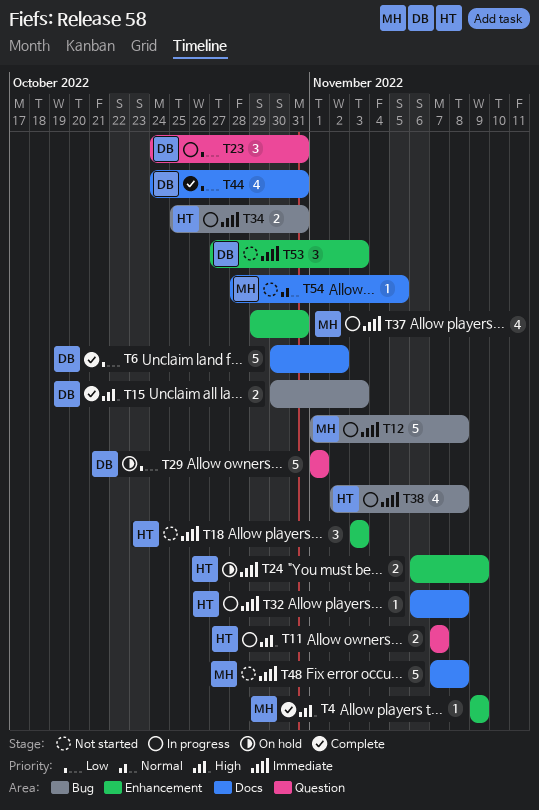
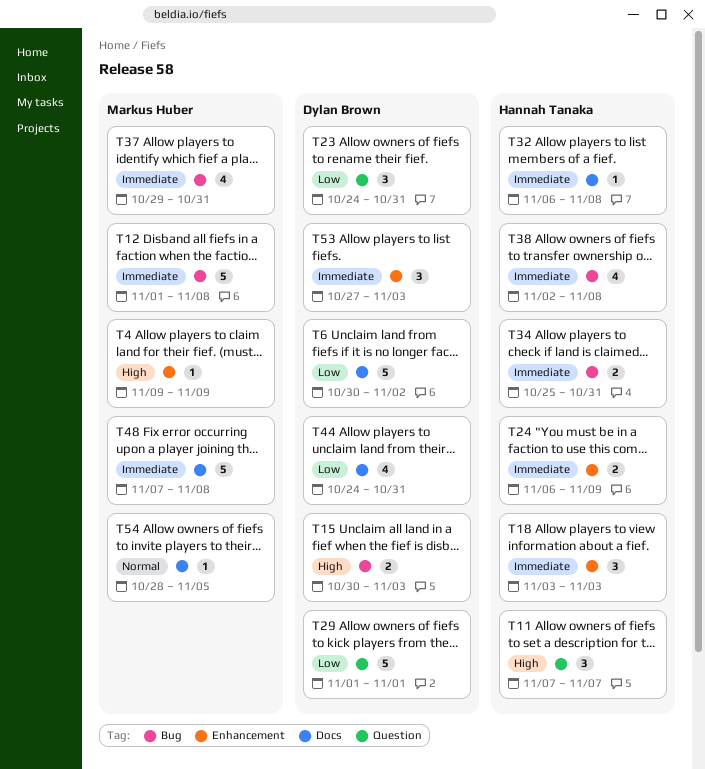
T11, estimate: 2 -> 3
T37, label: Enhancement -> Bug

